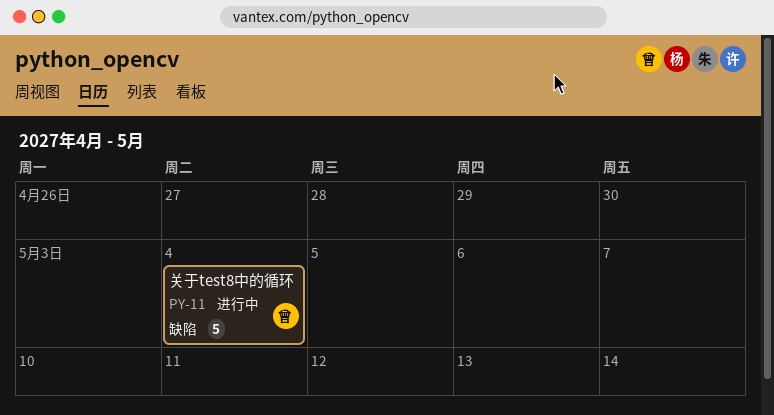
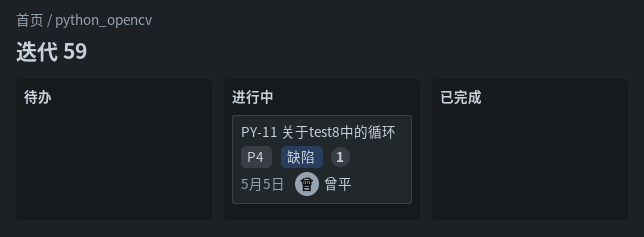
PY-11, estimate: 5 -> 1
PY-11, due: May 4 -> May 5

